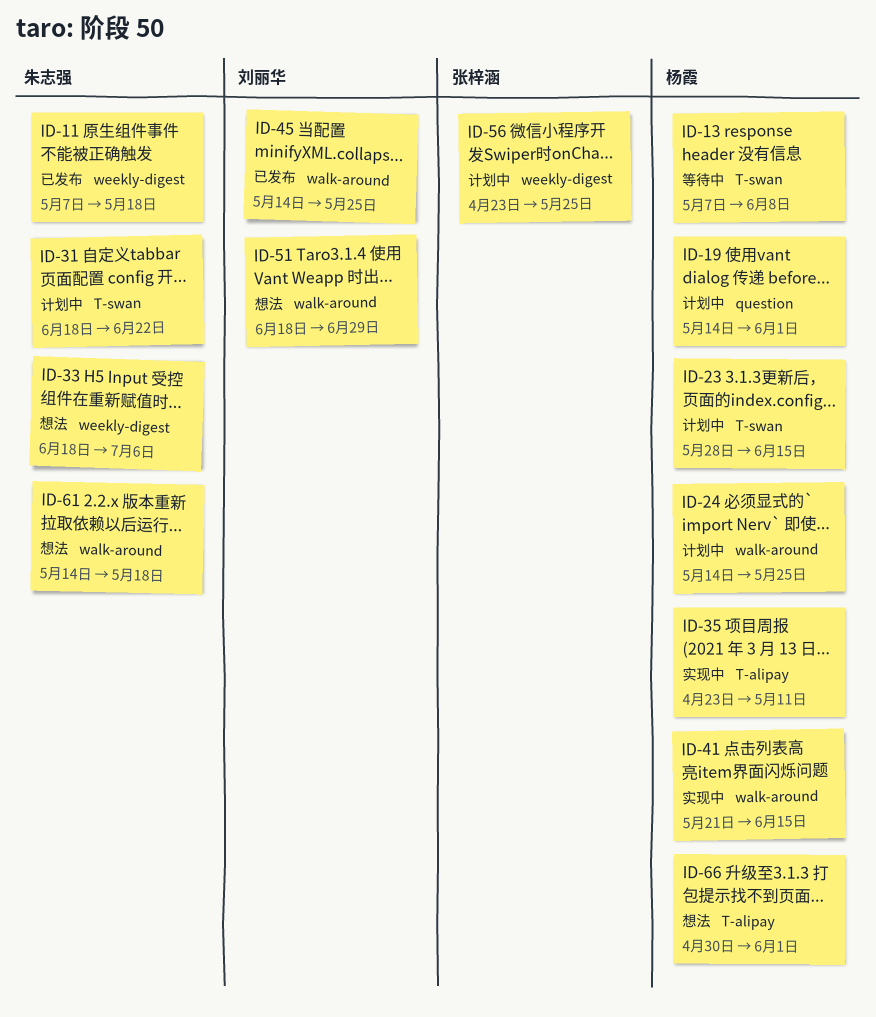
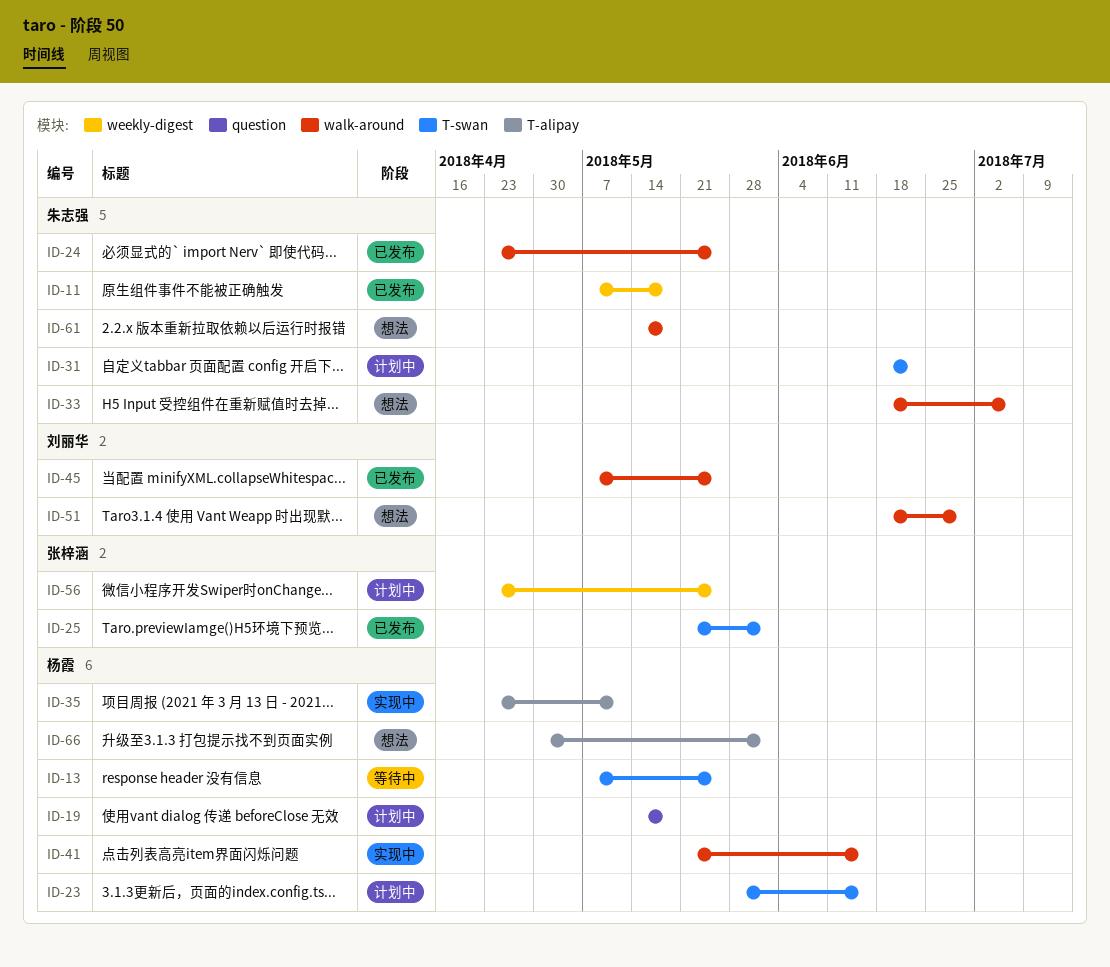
ID-13, due: Jun 8 -> May 25
ID-19, due: Jun 1 -> May 18
ID-24, status: 计划中 -> 已发布
ID-24, owner: 杨霞 -> 朱志强
ID-24, start: May 14 -> Apr 23
ID-25: none -> present
ID-33, label: weekly-digest -> walk-around
ID-45, start: May 14 -> May 7

